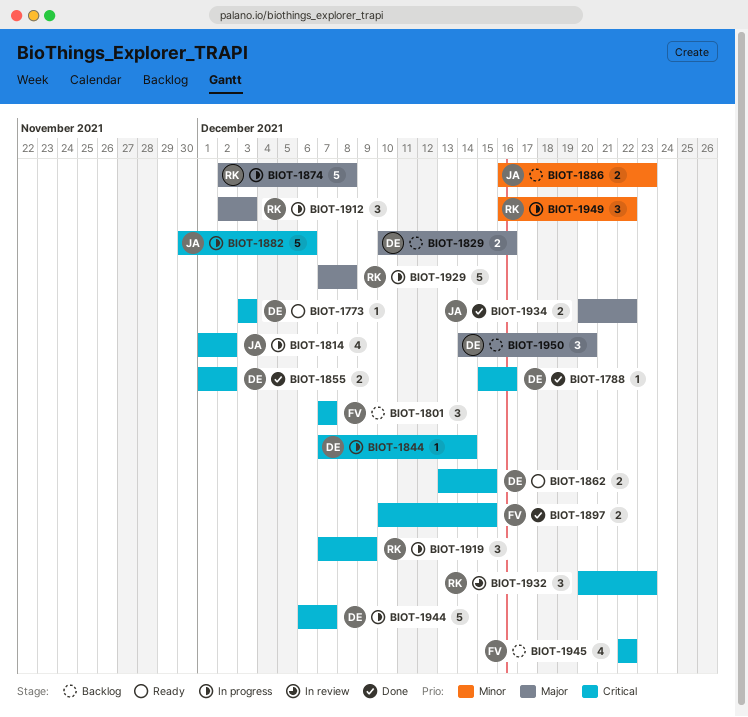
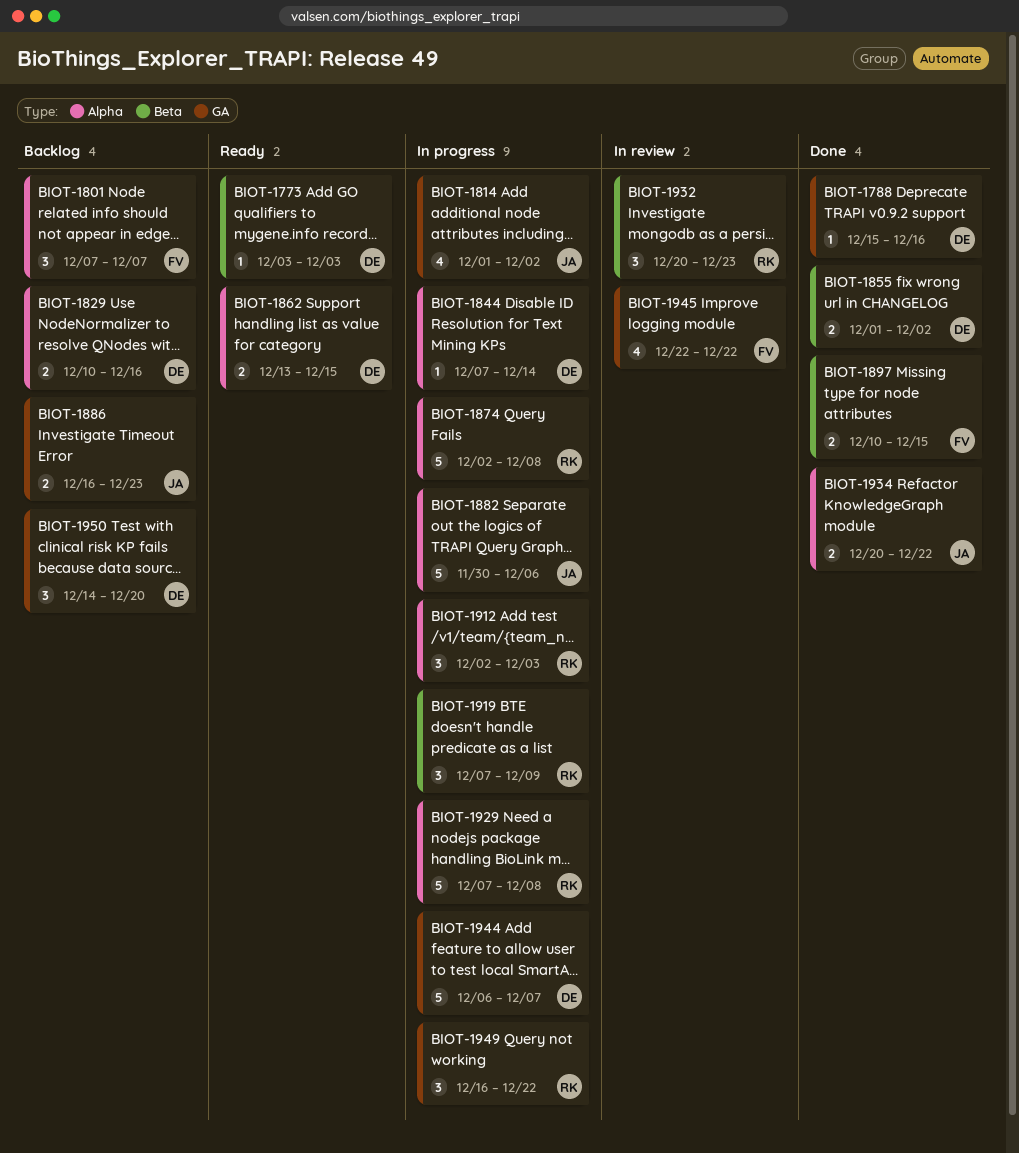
BIOT-1945, status: Backlog -> In review

